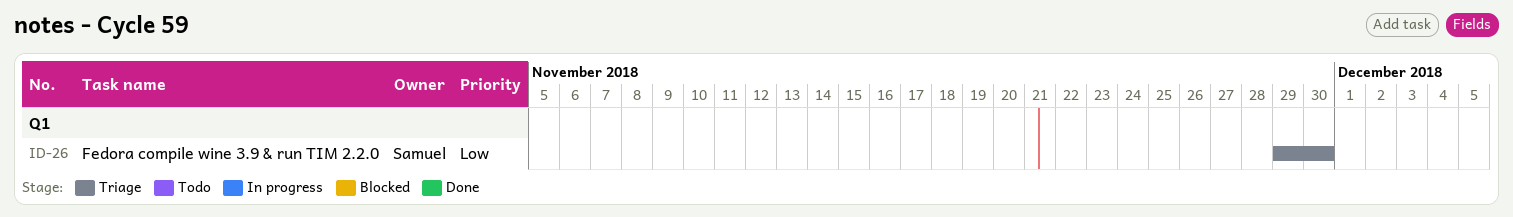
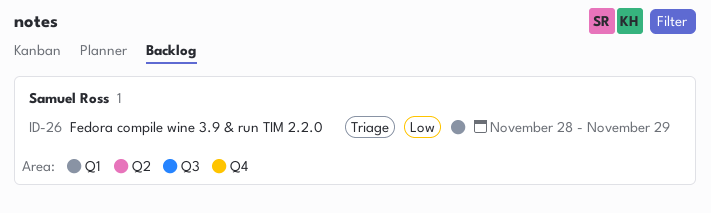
ID-26, start: Nov 29 -> Nov 28
ID-26, due: Nov 30 -> Nov 29

